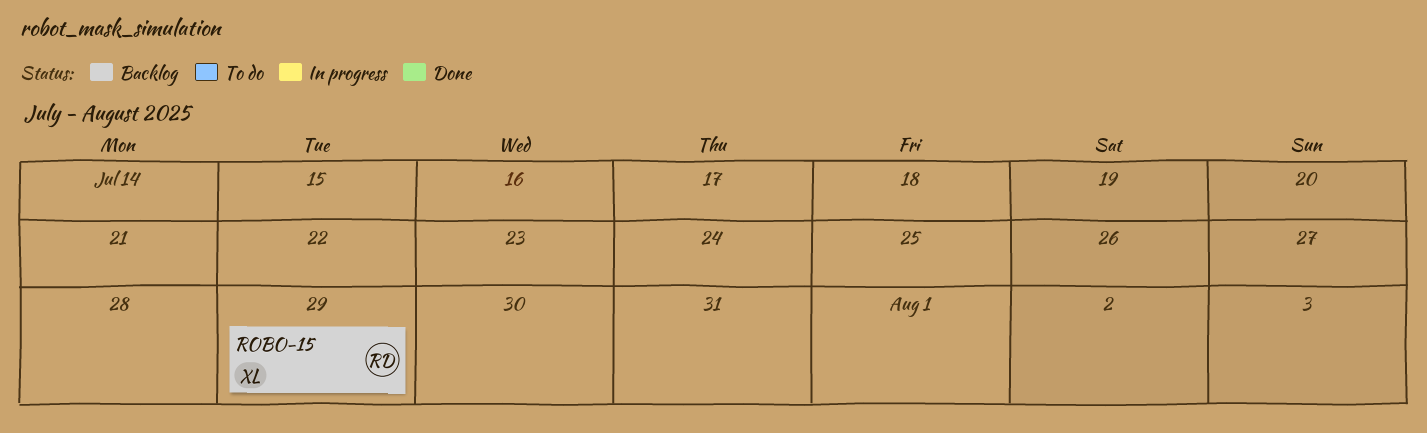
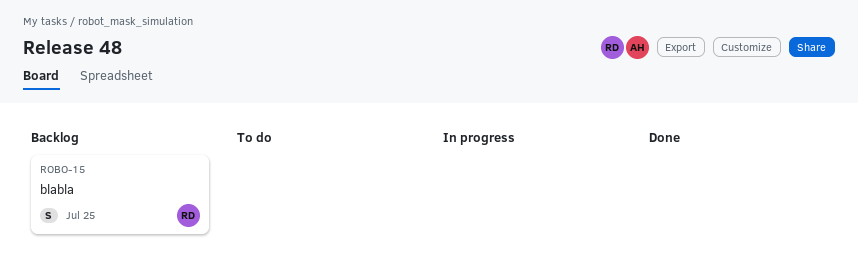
ROBO-15, estimate: XL -> S
ROBO-15, due: Jul 29 -> Jul 25

